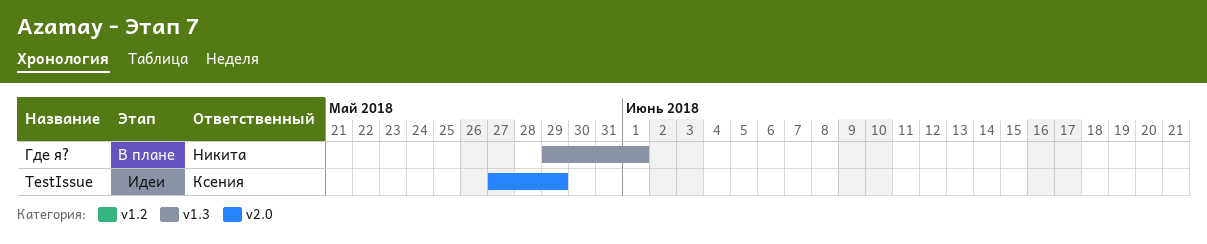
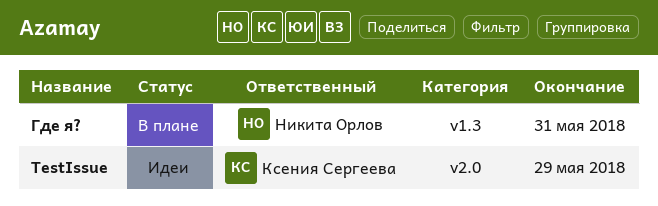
Где я?, due: Jun 1 -> May 31

